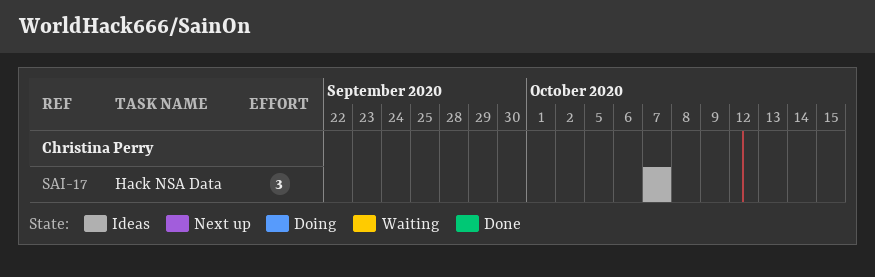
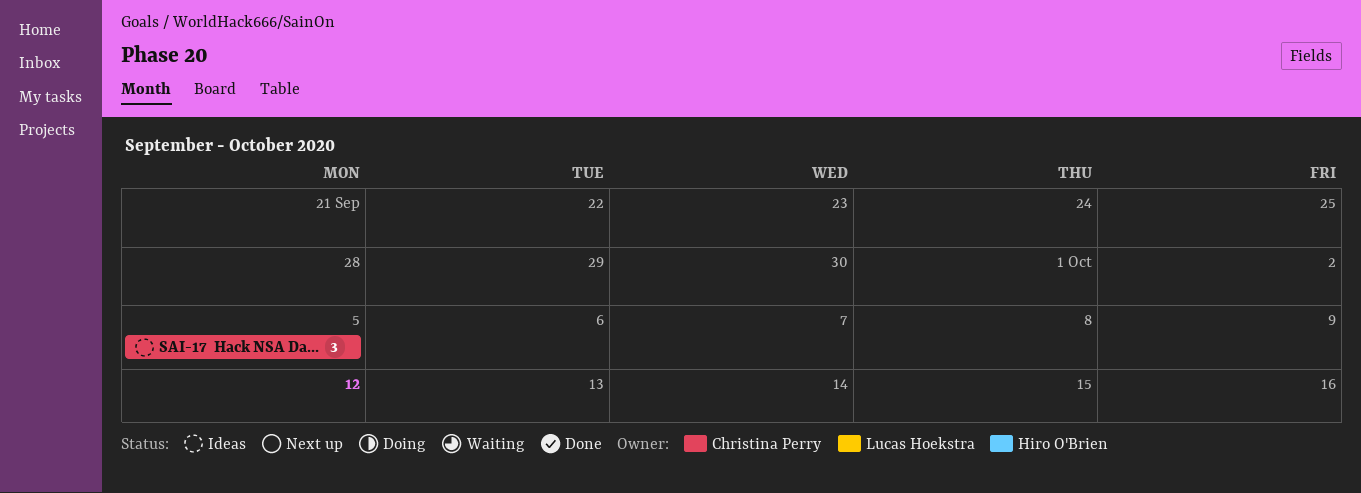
SAI-17, start: Oct 7 -> Oct 5
SAI-17, due: Oct 7 -> Oct 5

